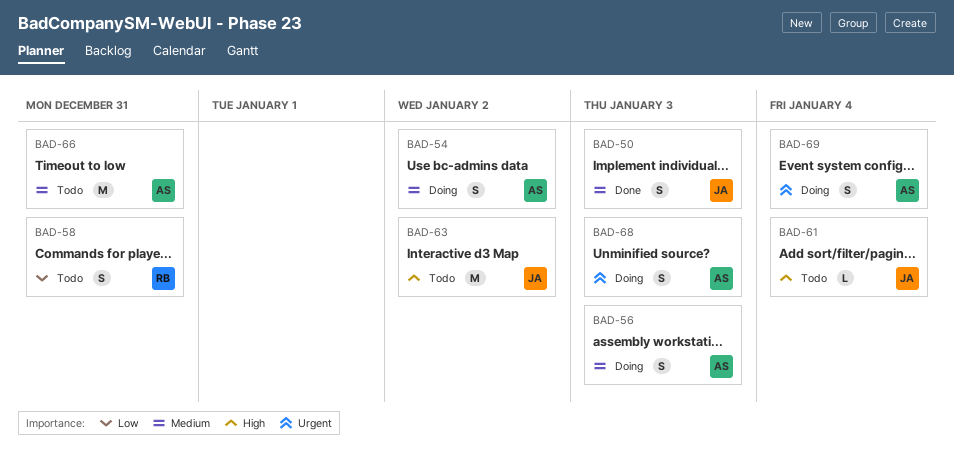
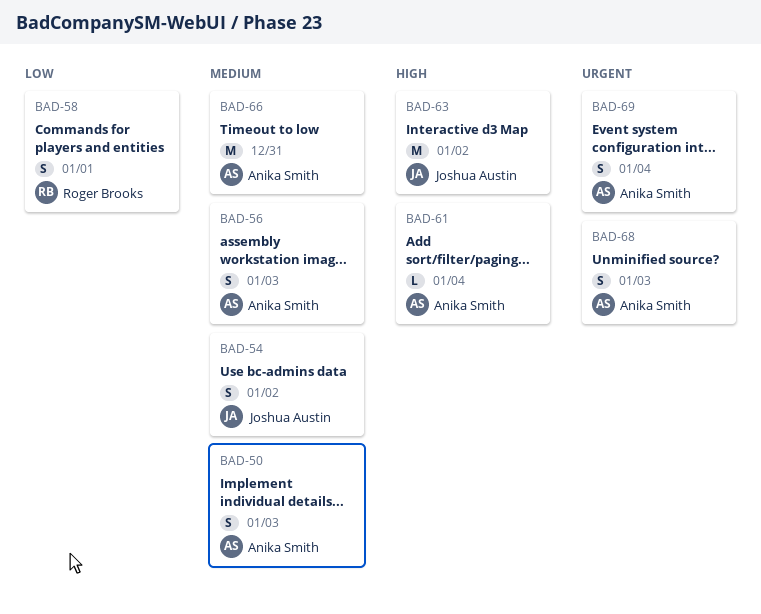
BAD-50, owner: Joshua Austin -> Anika Smith
BAD-54, owner: Anika Smith -> Joshua Austin
BAD-58, due: Dec 31 -> Jan 1
BAD-61, owner: Joshua Austin -> Anika Smith

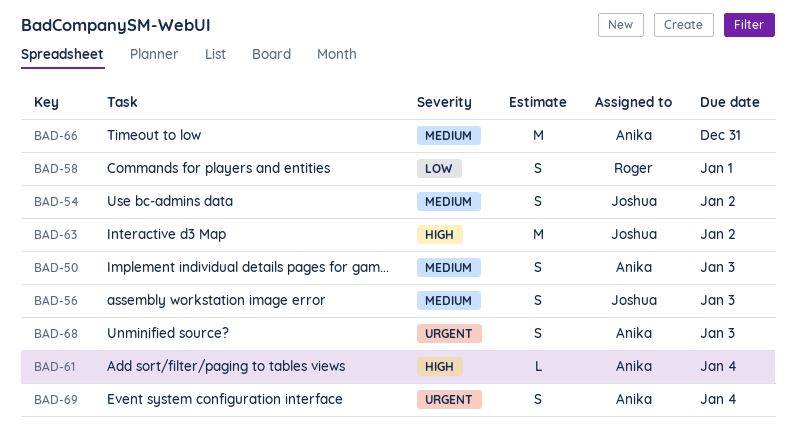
BAD-56, owner: Anika Smith -> Joshua Austin

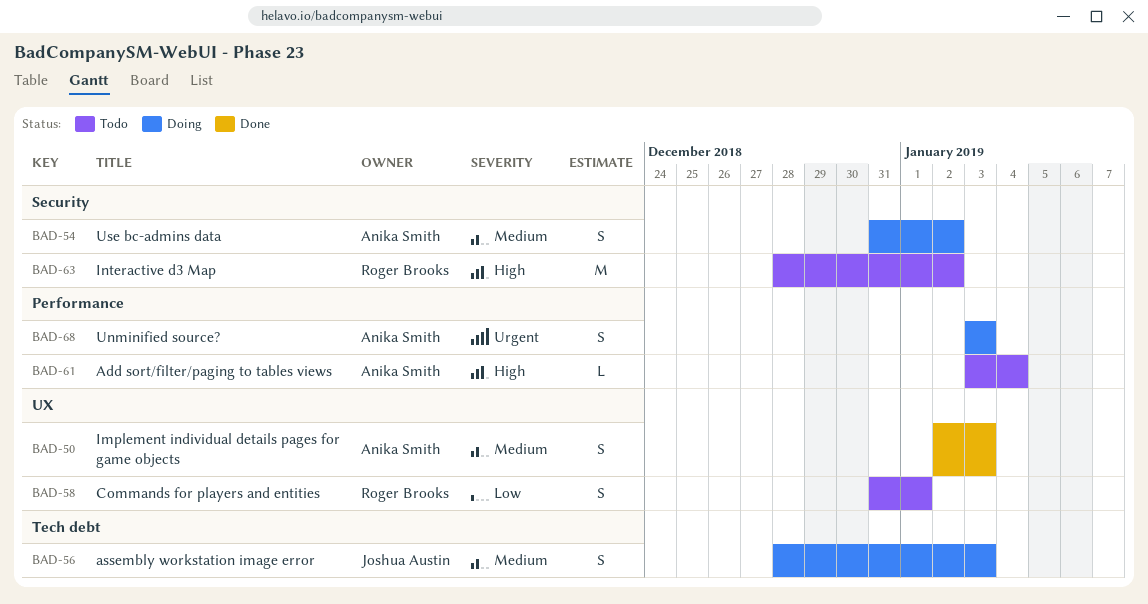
BAD-54, owner: Joshua Austin -> Anika Smith
BAD-63, owner: Joshua Austin -> Roger Brooks
BAD-66: present -> none
BAD-69: present -> none

